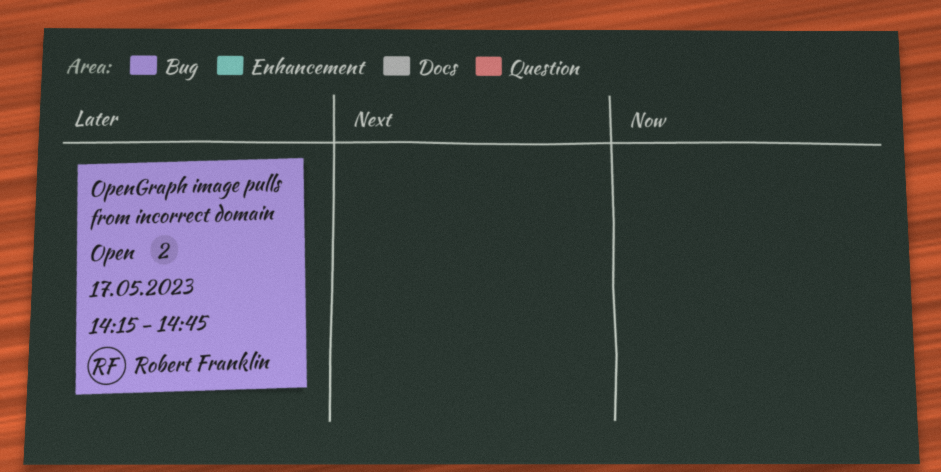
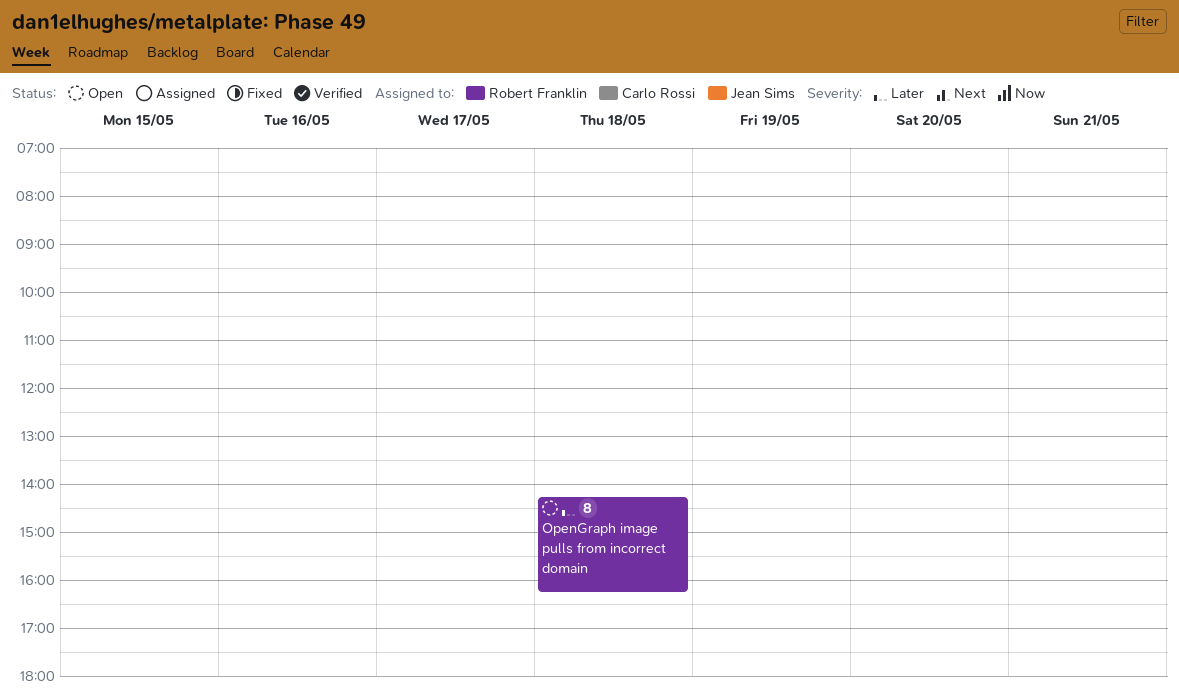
OpenGraph image pulls from incorrect domain, estimate: 2 -> 8
OpenGraph image pulls from incorrect domain, day: May 17 -> May 18
OpenGraph image pulls from incorrect domain, ends: 14:45 -> 16:15

